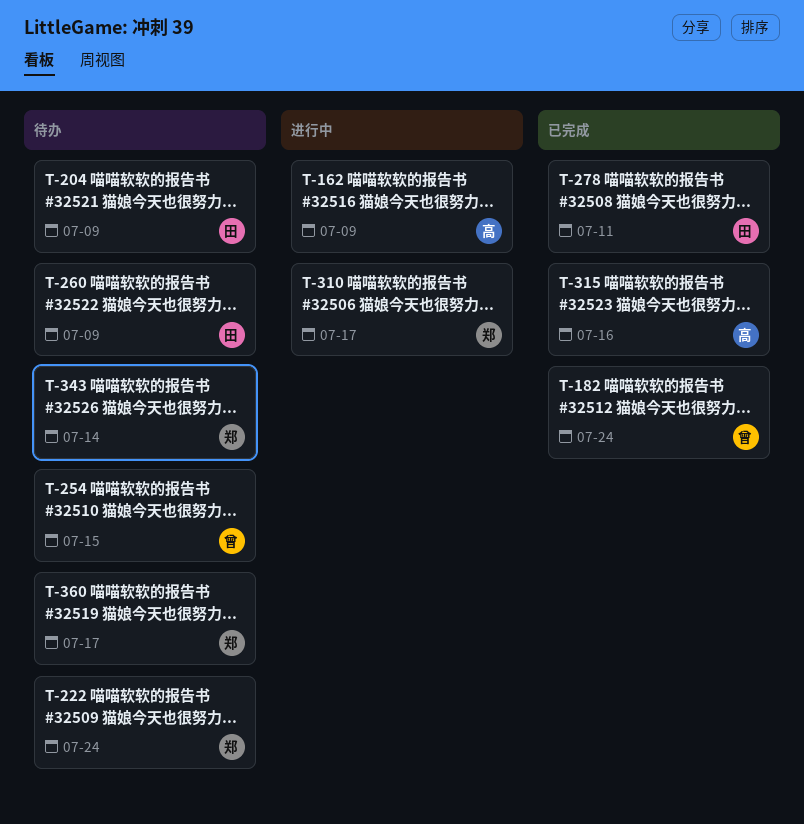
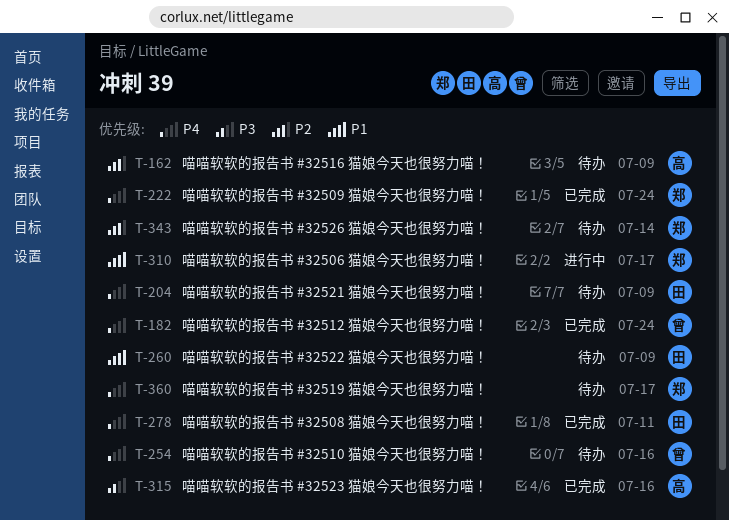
T-162, status: 进行中 -> 待办
T-222, status: 待办 -> 已完成
T-254, due: Jul 15 -> Jul 16

